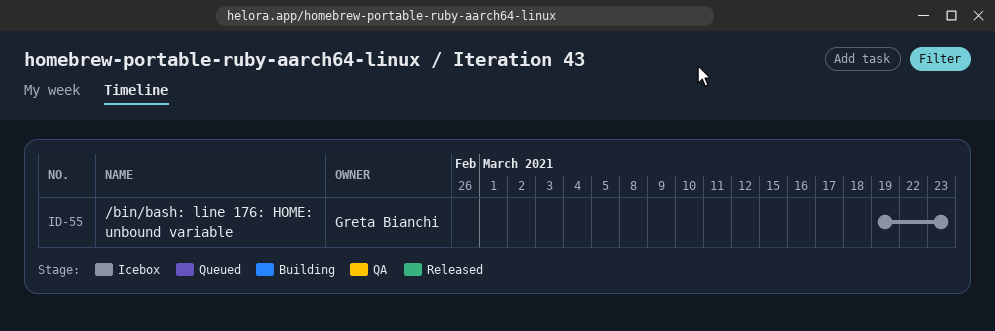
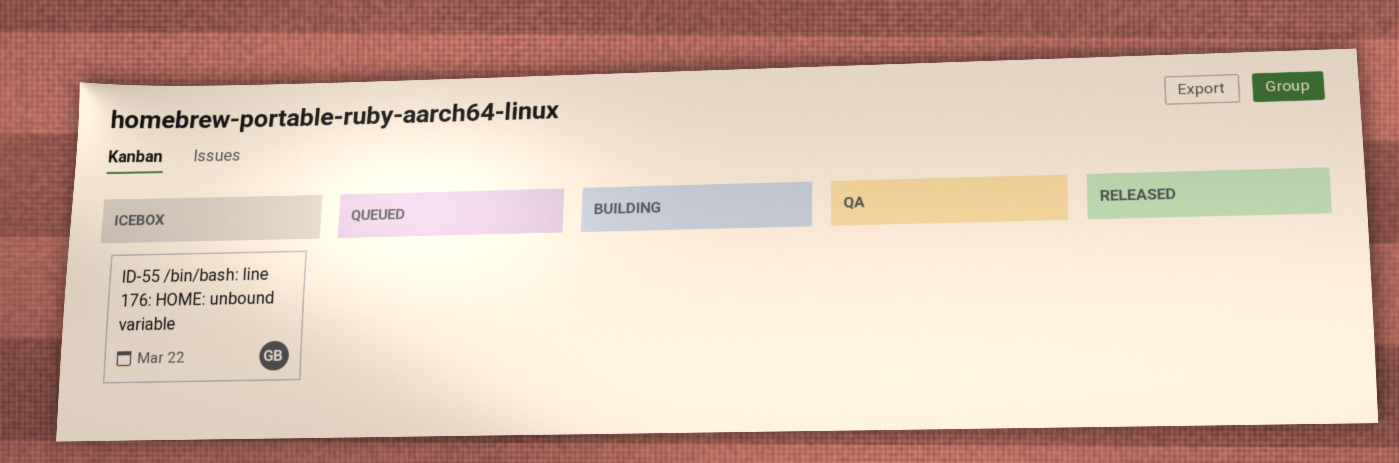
ID-55, due: Mar 23 -> Mar 22

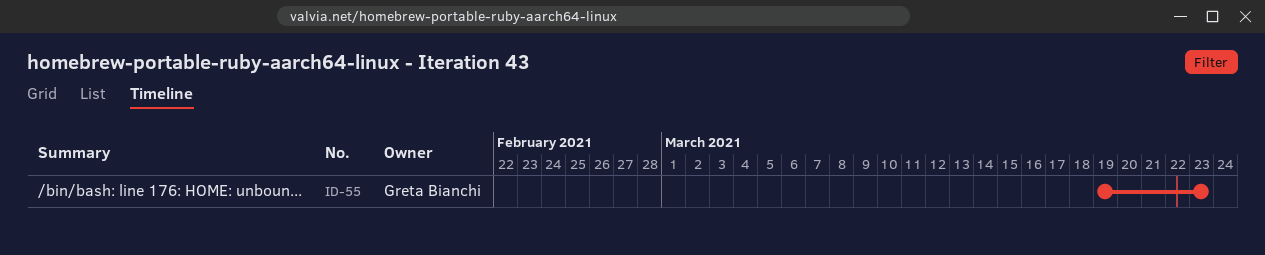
ID-55, due: Mar 22 -> Mar 23

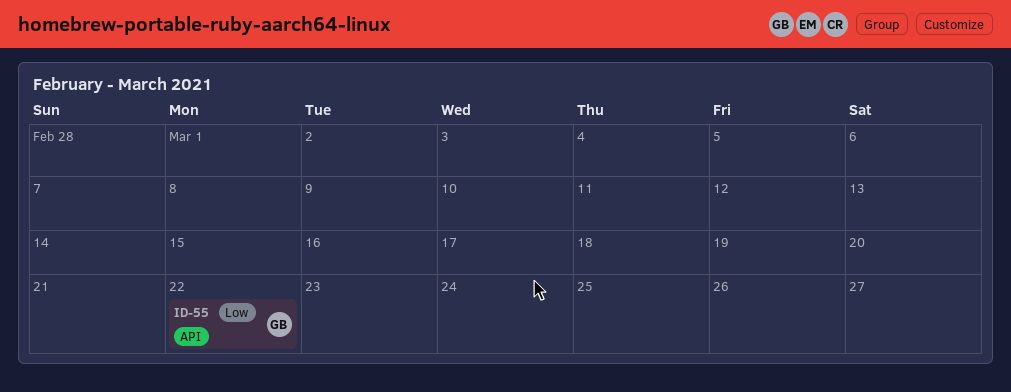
ID-55, due: Mar 23 -> Mar 22

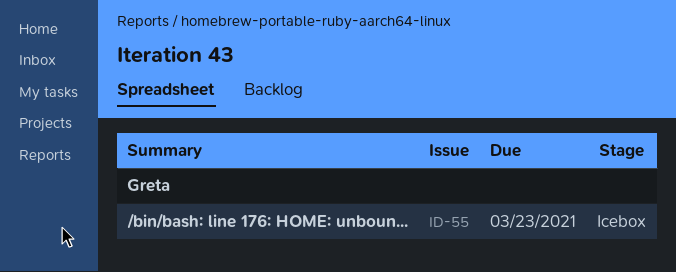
ID-55, due: Mar 22 -> Mar 23

